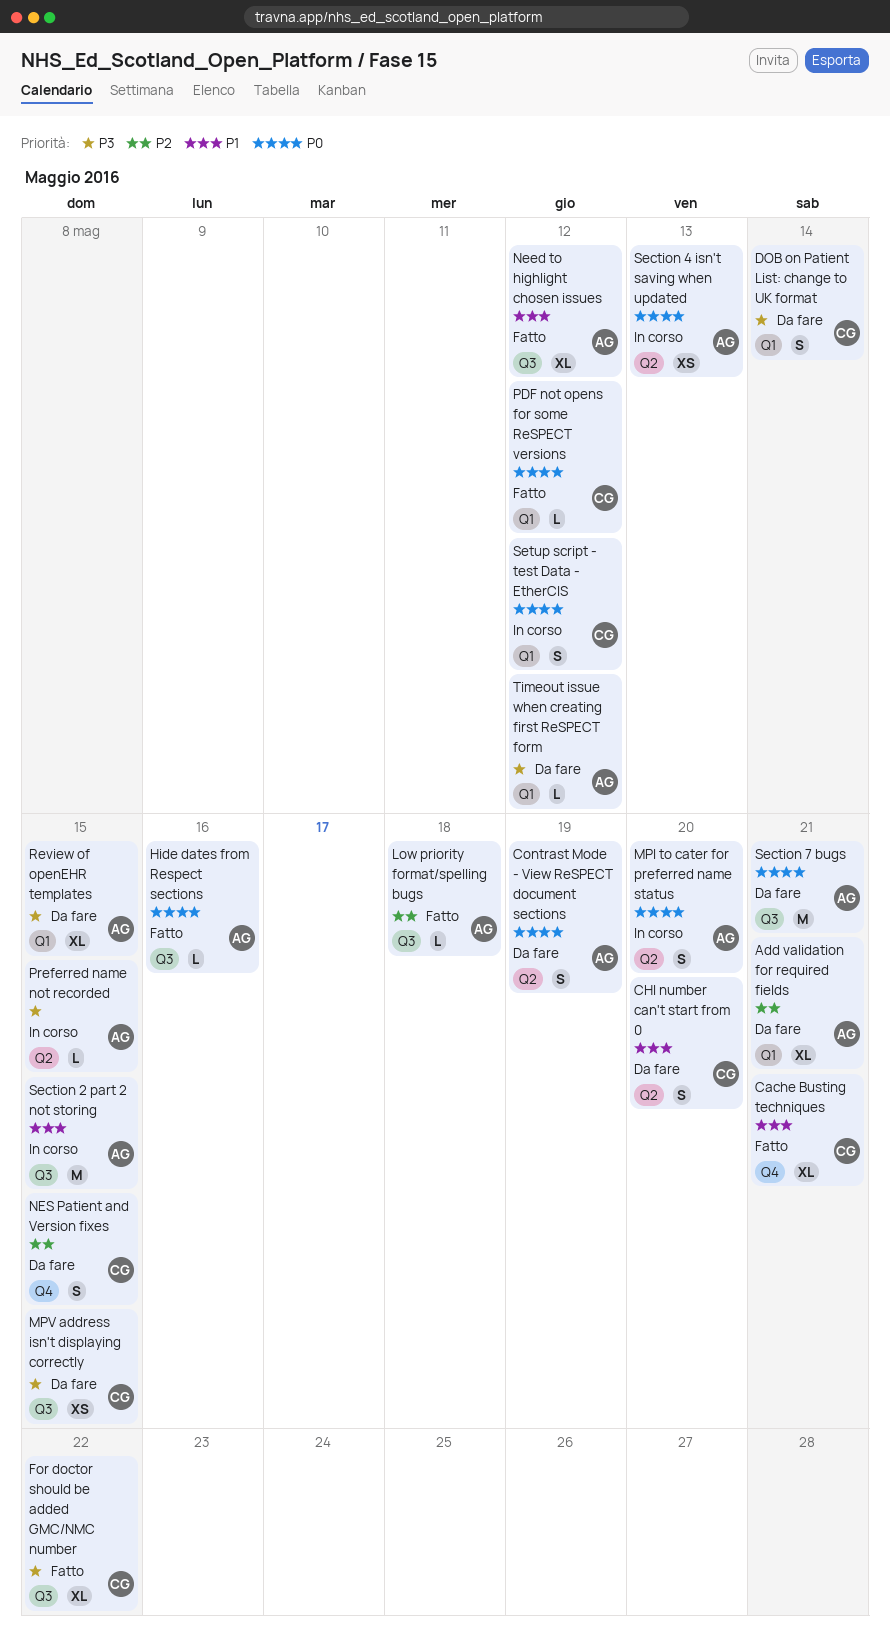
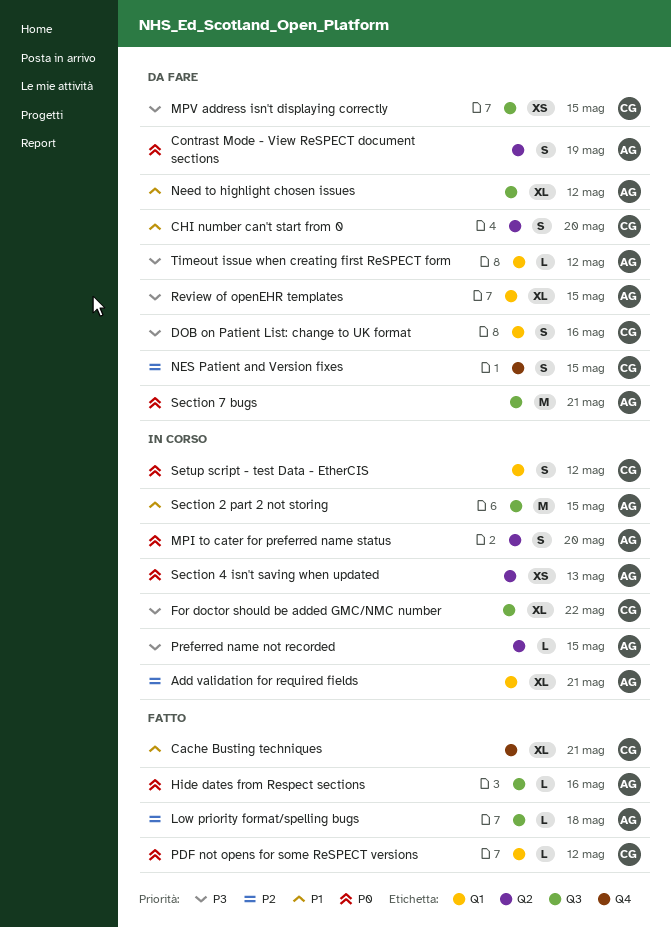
Add validation for required fields, status: Da fare -> In corso
DOB on Patient List: change to UK format, due: May 14 -> May 16
For doctor should be added GMC/NMC number, status: Fatto -> In corso
Need to highlight chosen issues, status: Fatto -> Da fare

